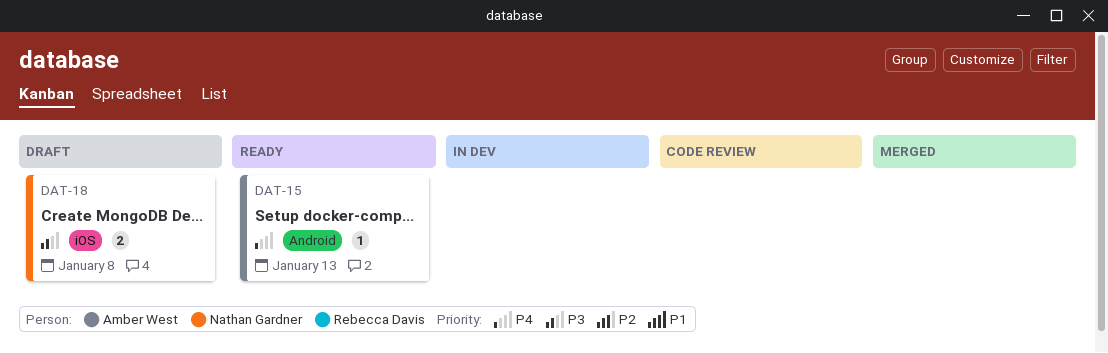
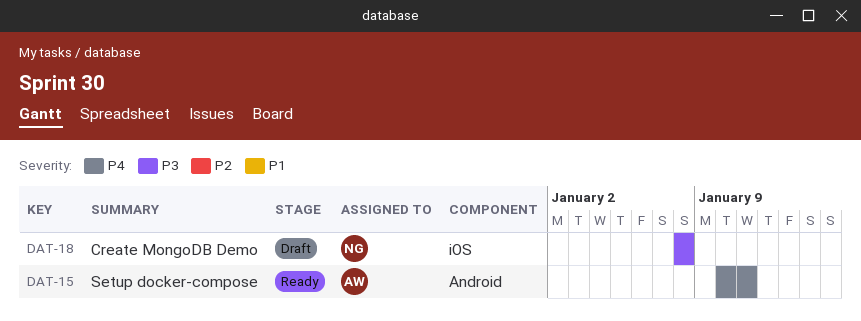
DAT-15, due: Jan 13 -> Jan 11

